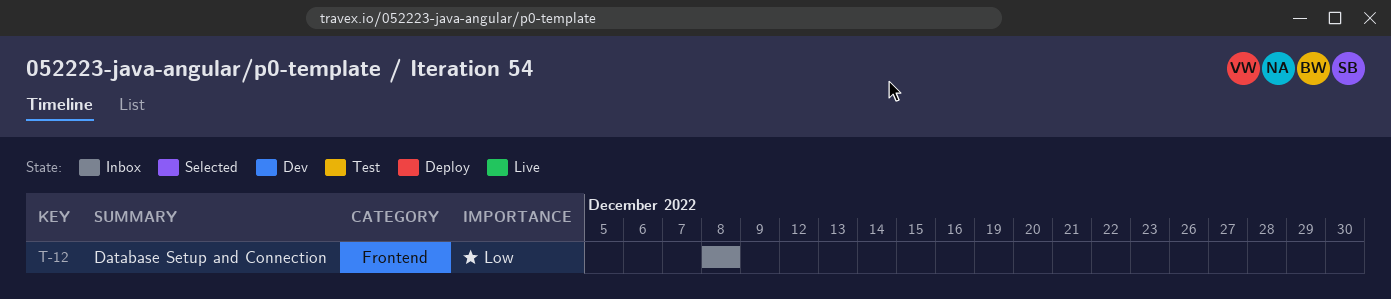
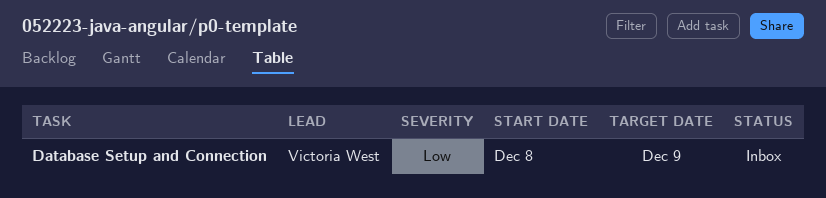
Database Setup and Connection, due: Dec 8 -> Dec 9

